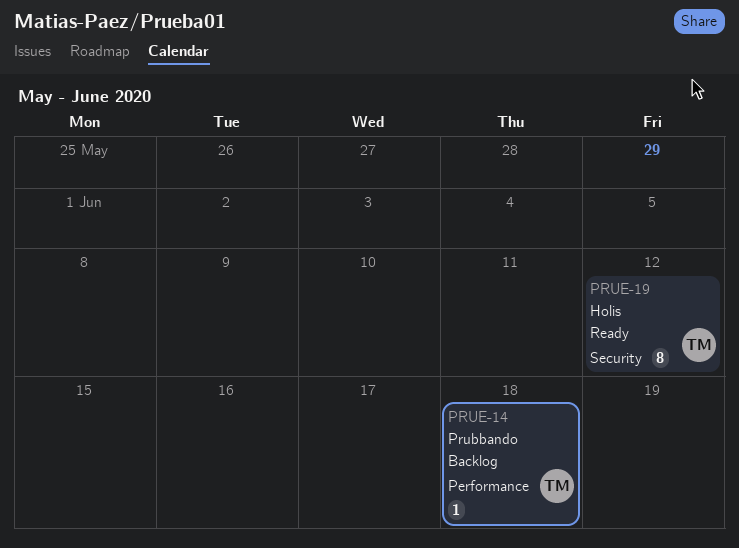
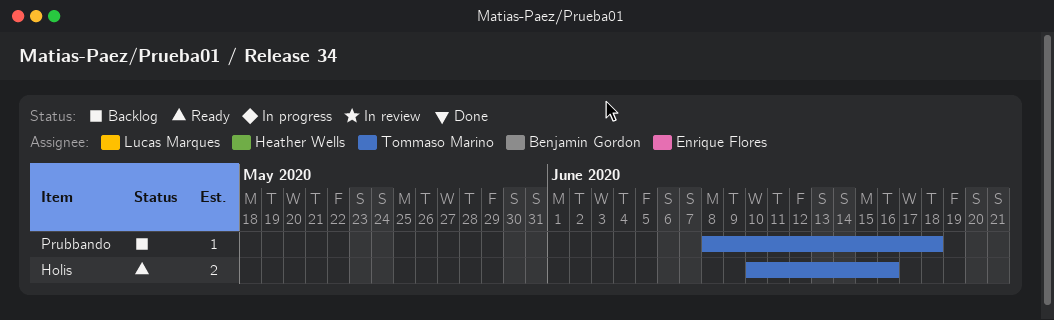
Holis, estimate: 8 -> 2
Holis, due: Jun 12 -> Jun 16

